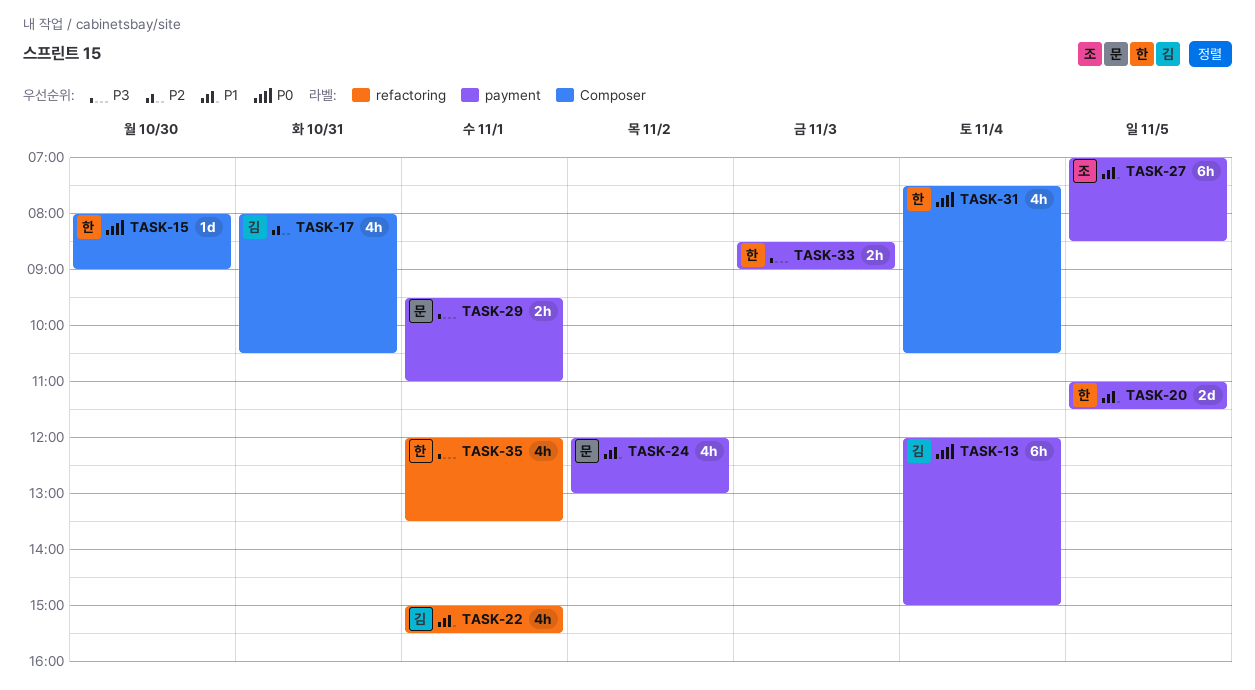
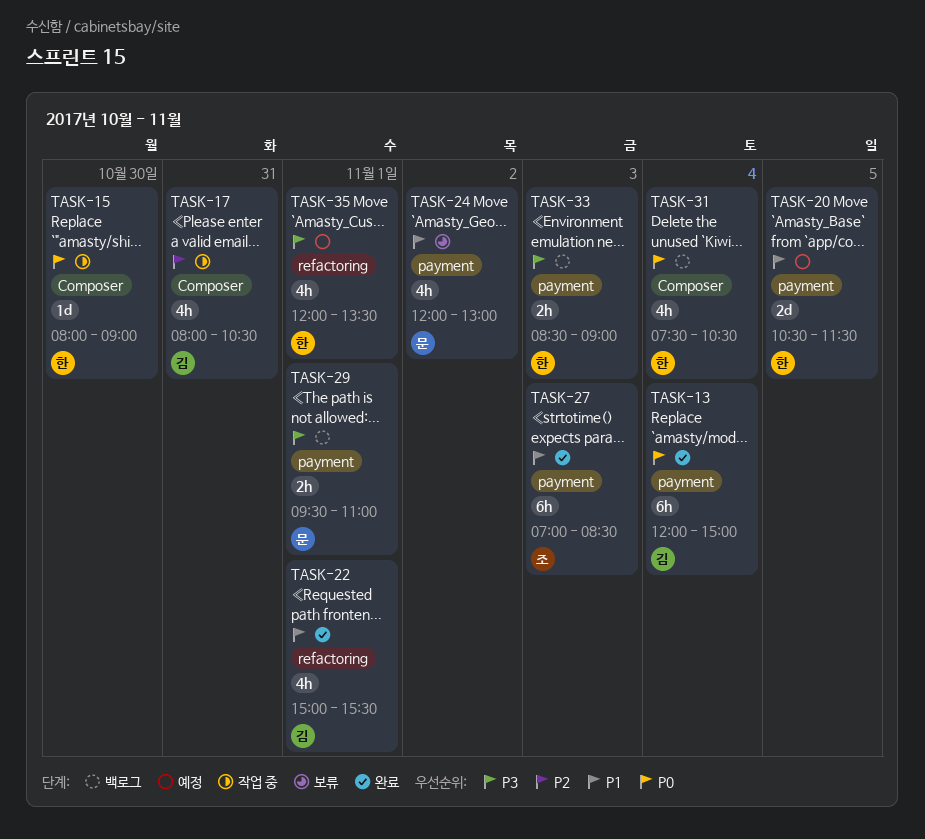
TASK-20, begins: 11:00 -> 10:30
TASK-27, day: Nov 5 -> Nov 3

